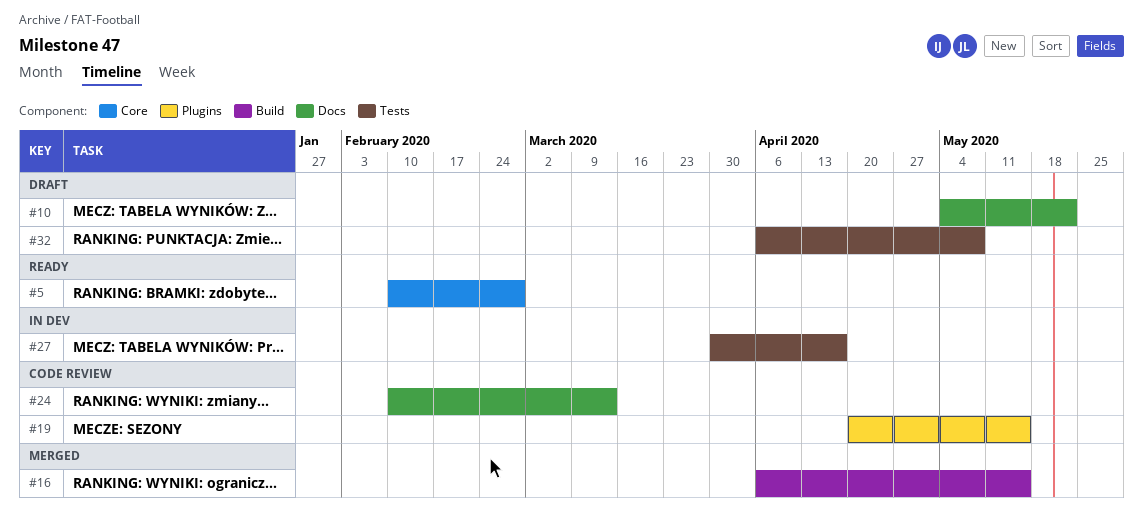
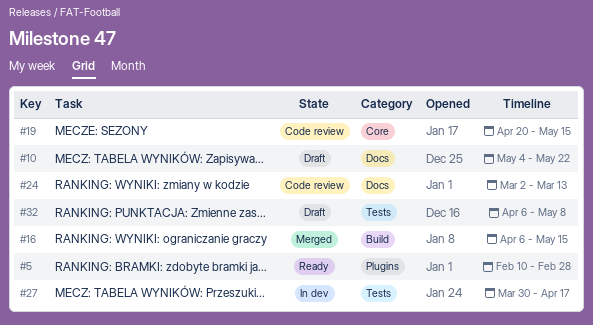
#5, label: Core -> Plugins
#19, label: Plugins -> Core
#24, start: Feb 10 -> Mar 2

